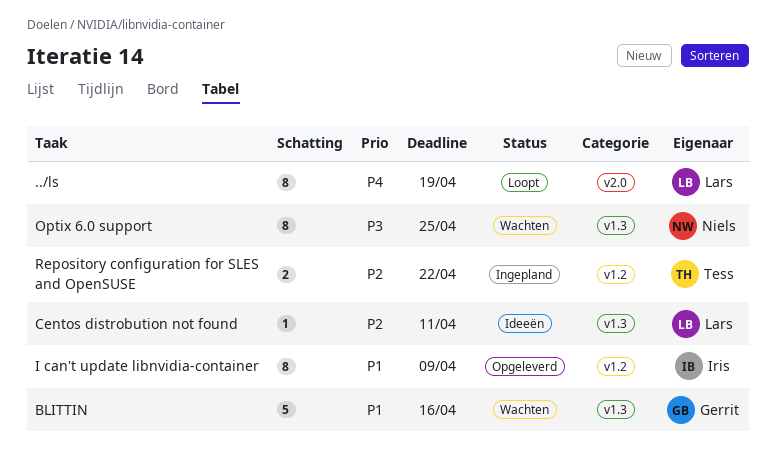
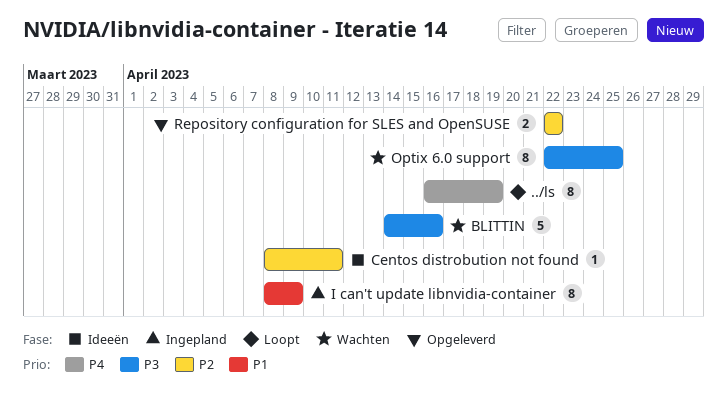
BLITTIN, priority: P1 -> P3
I can't update libnvidia-container, status: Opgeleverd -> Ingepland
Repository configuration for SLES and OpenSUSE, status: Ingepland -> Opgeleverd

